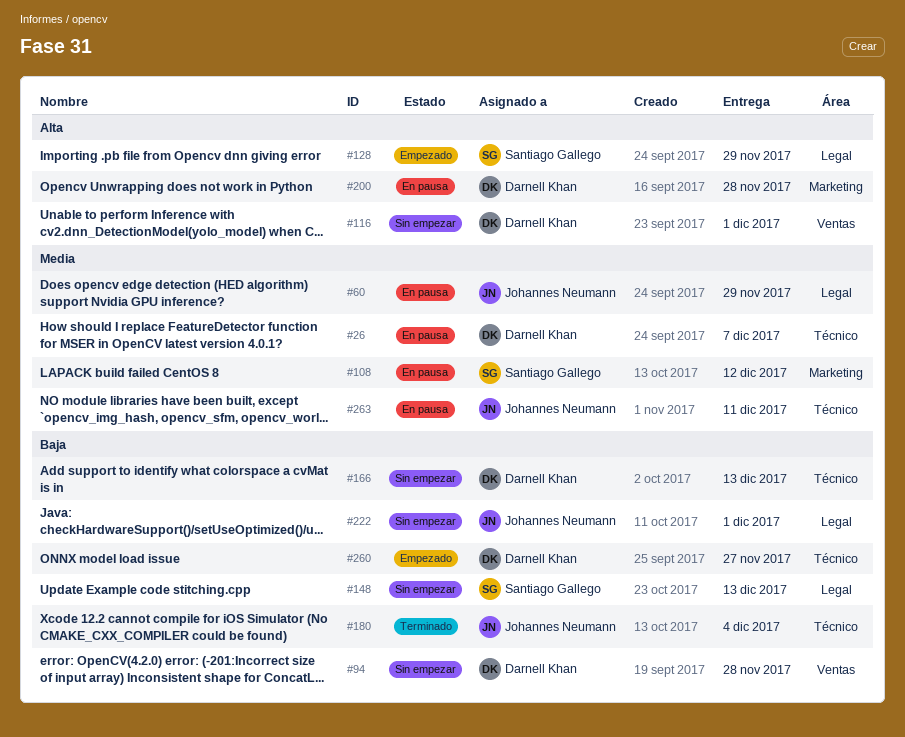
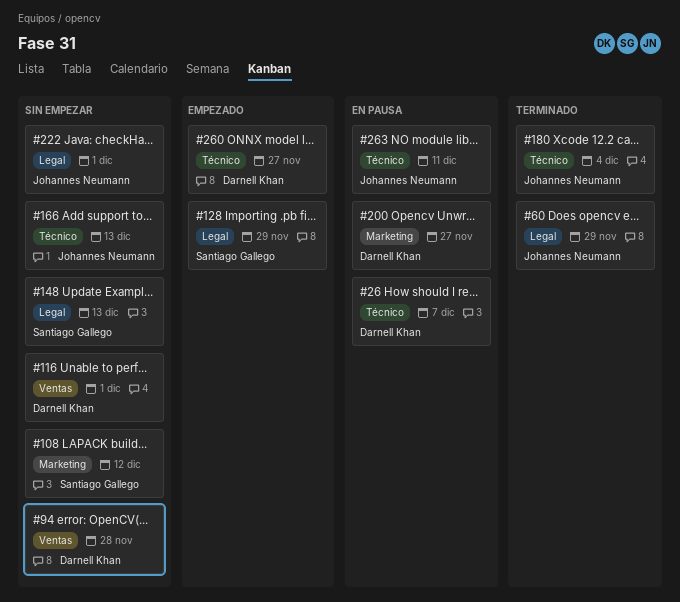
#60, status: En pausa -> Terminado
#108, status: En pausa -> Sin empezar
#166, owner: Darnell Khan -> Johannes Neumann
#200, due: Nov 28 -> Nov 27

